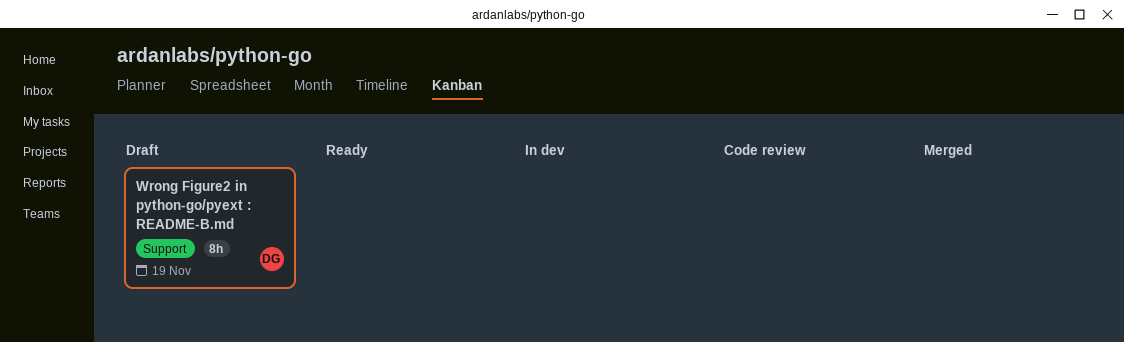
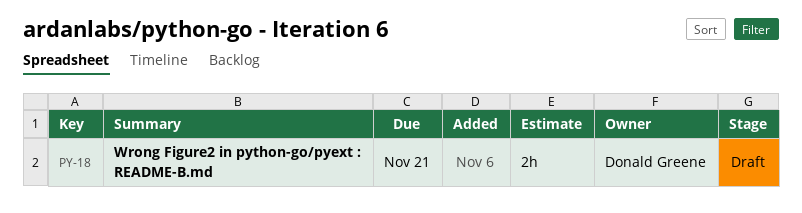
Wrong Figure2 in python-go/pyext : README-B.md, estimate: 8h -> 2h
Wrong Figure2 in python-go/pyext : README-B.md, due: Nov 19 -> Nov 21

